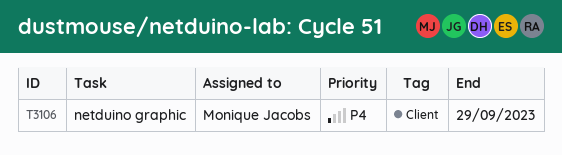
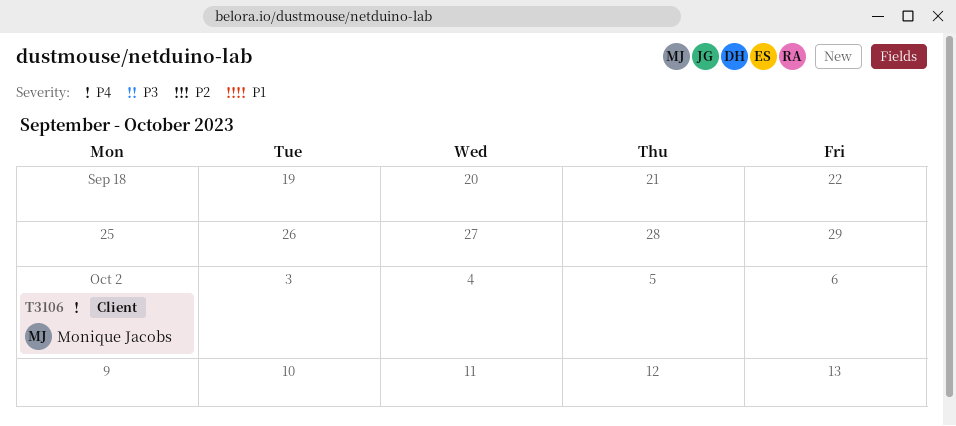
T3106, due: Sep 29 -> Oct 2

